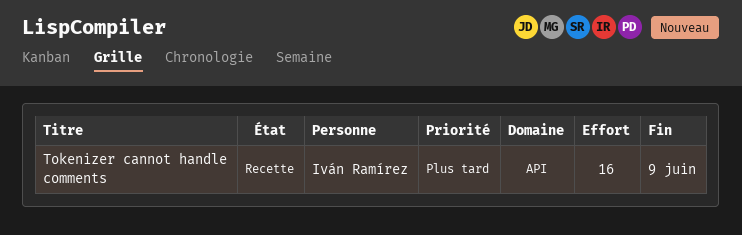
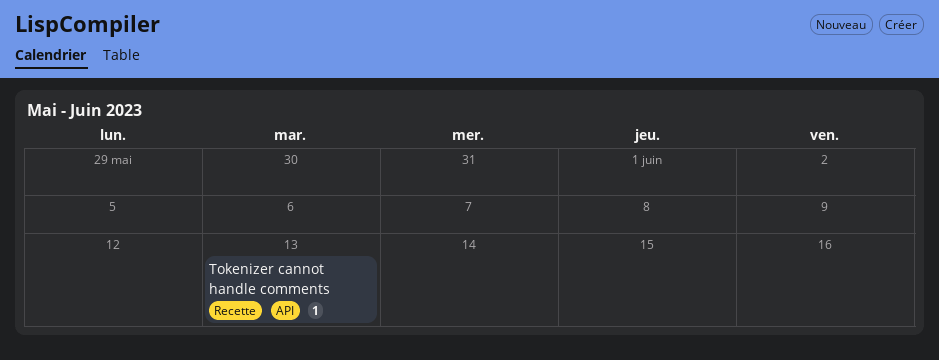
Tokenizer cannot handle comments, estimate: 16 -> 1
Tokenizer cannot handle comments, due: Jun 9 -> Jun 13

